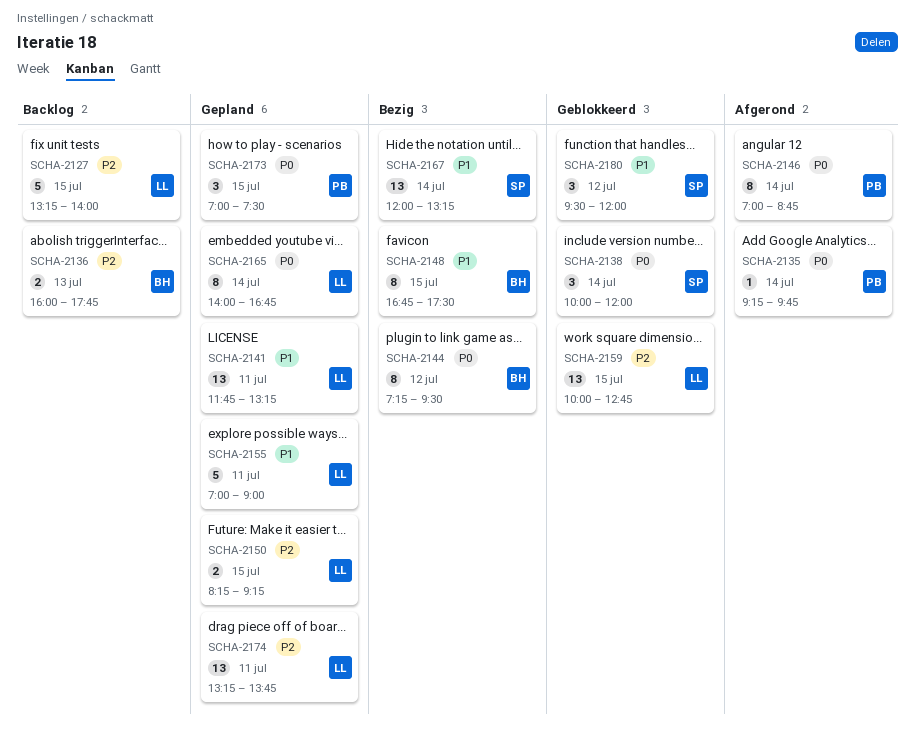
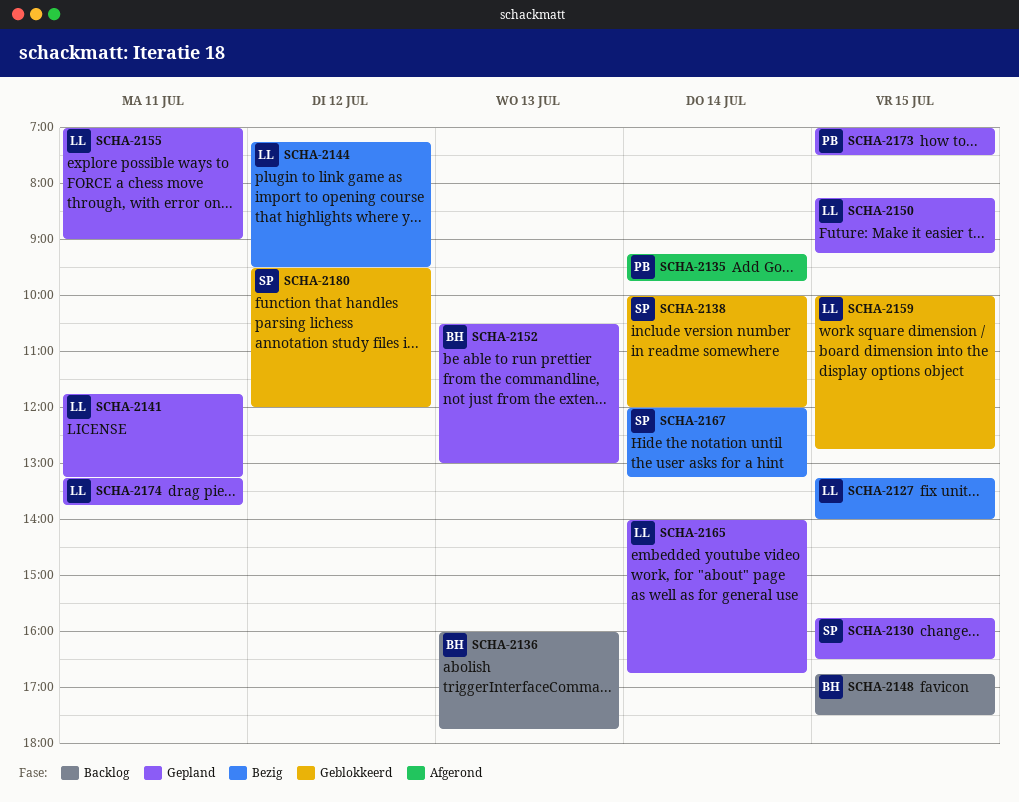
SCHA-2127, status: Backlog -> Bezig
SCHA-2130: none -> present
SCHA-2144, owner: BH -> LL
SCHA-2146: present -> none
SCHA-2148, status: Bezig -> Backlog
SCHA-2152: none -> present

